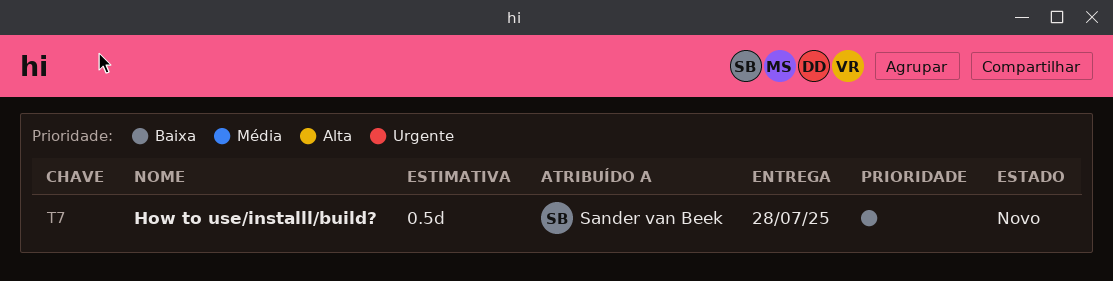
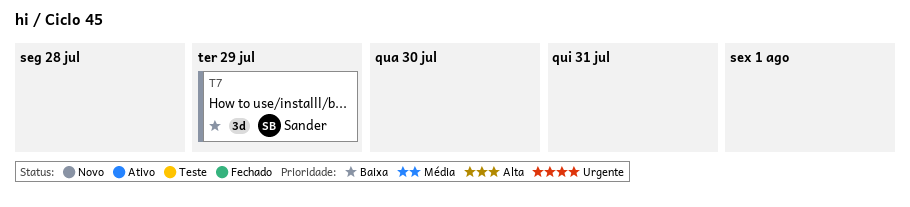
T7, estimate: 0.5d -> 3d
T7, due: Jul 28 -> Jul 29

